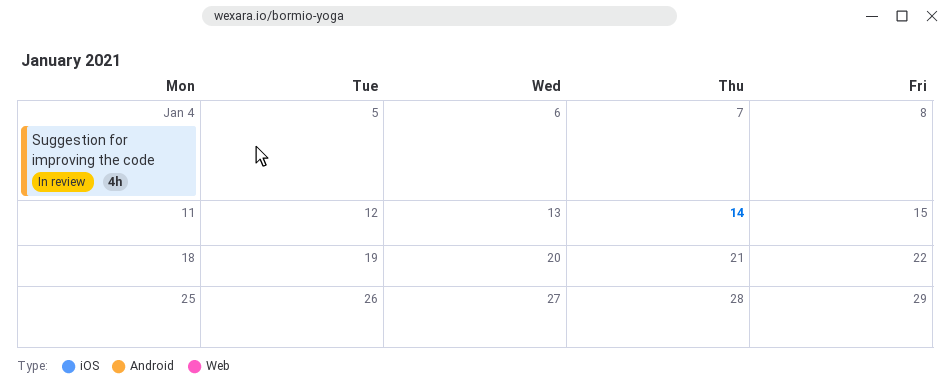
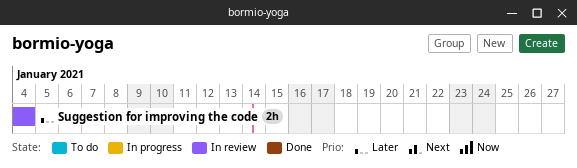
Suggestion for improving the code, estimate: 4h -> 2h

